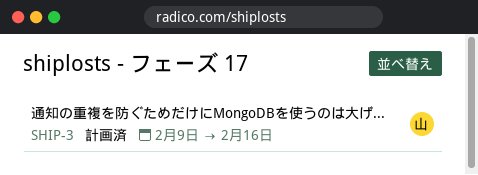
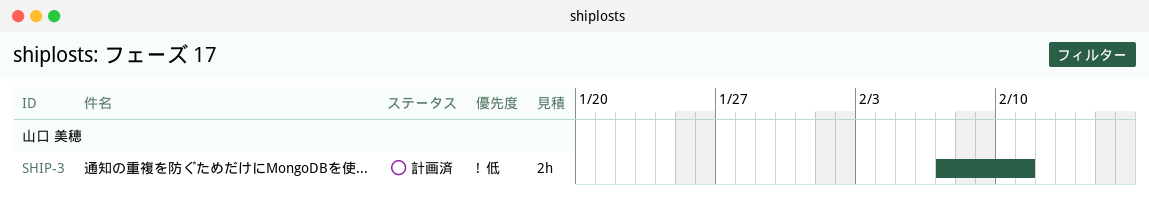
SHIP-3, start: Feb 9 -> Feb 7
SHIP-3, due: Feb 16 -> Feb 11

